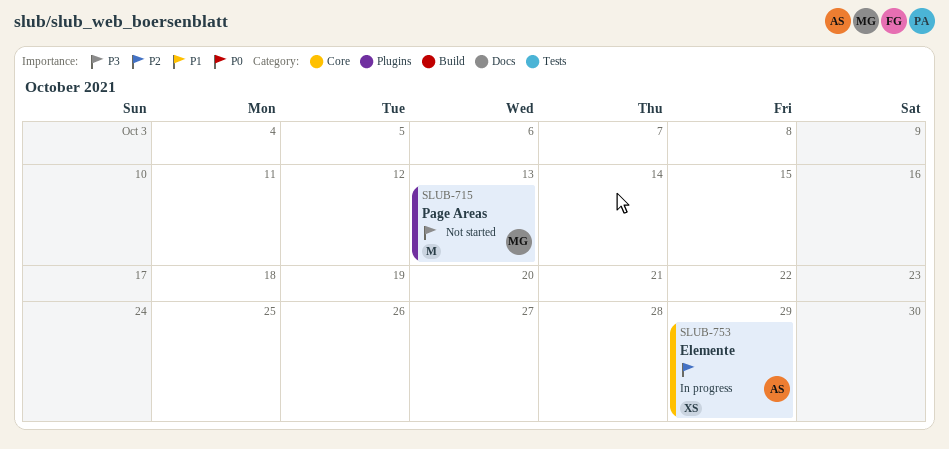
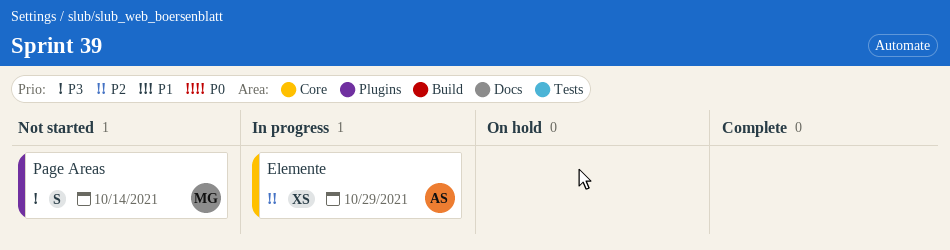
Page Areas, estimate: M -> S
Page Areas, due: Oct 13 -> Oct 14

